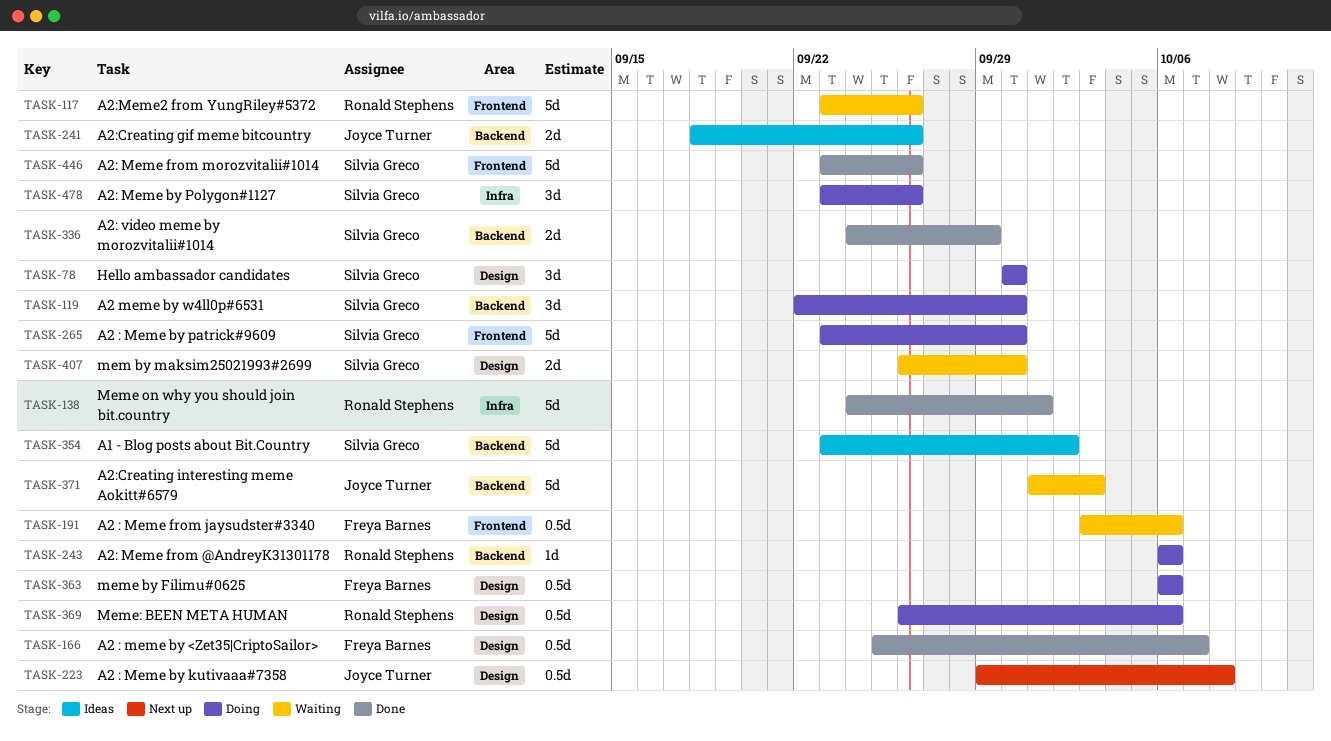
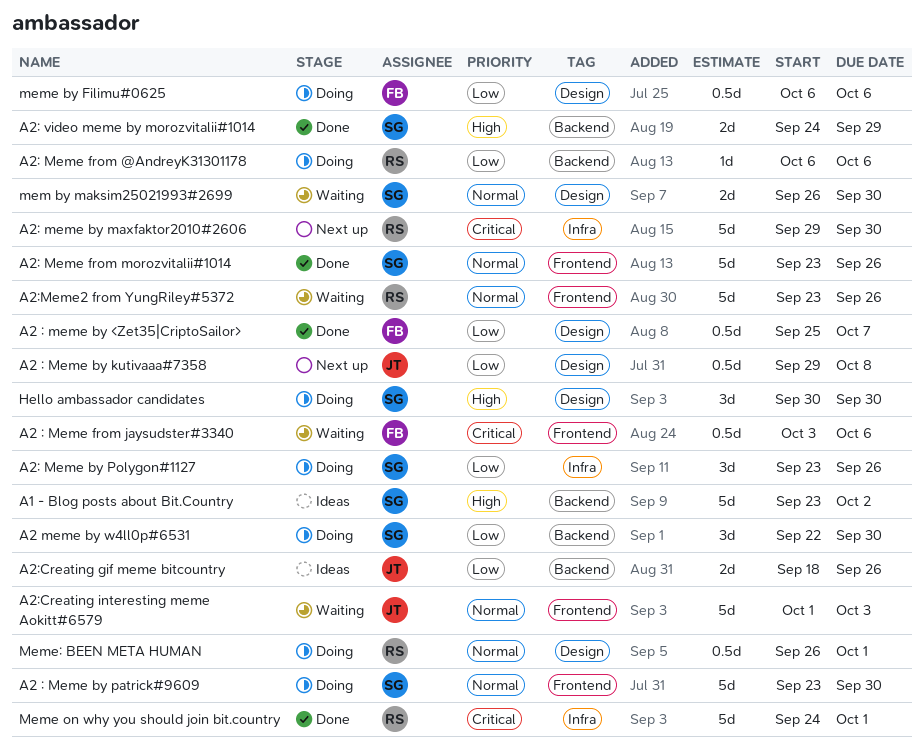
A2: meme by maxfaktor2010#2606: none -> present
A2:Creating interesting meme Aokitt#6579, label: Backend -> Frontend
Meme: BEEN META HUMAN, due: Oct 6 -> Oct 1

